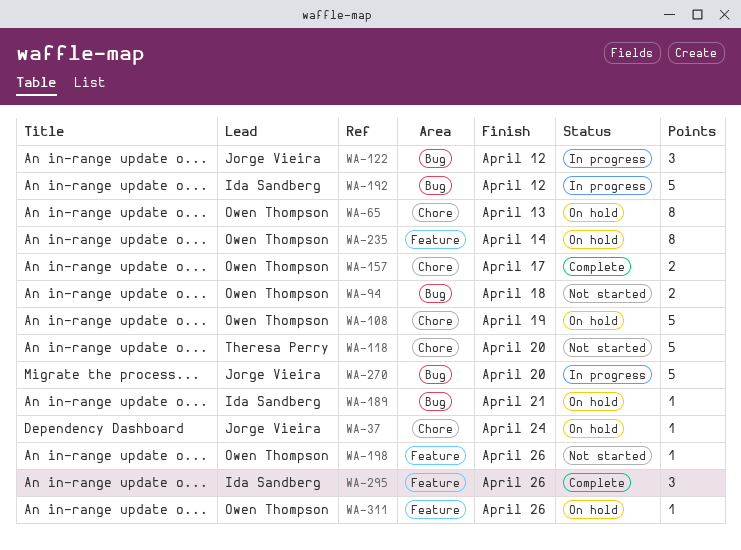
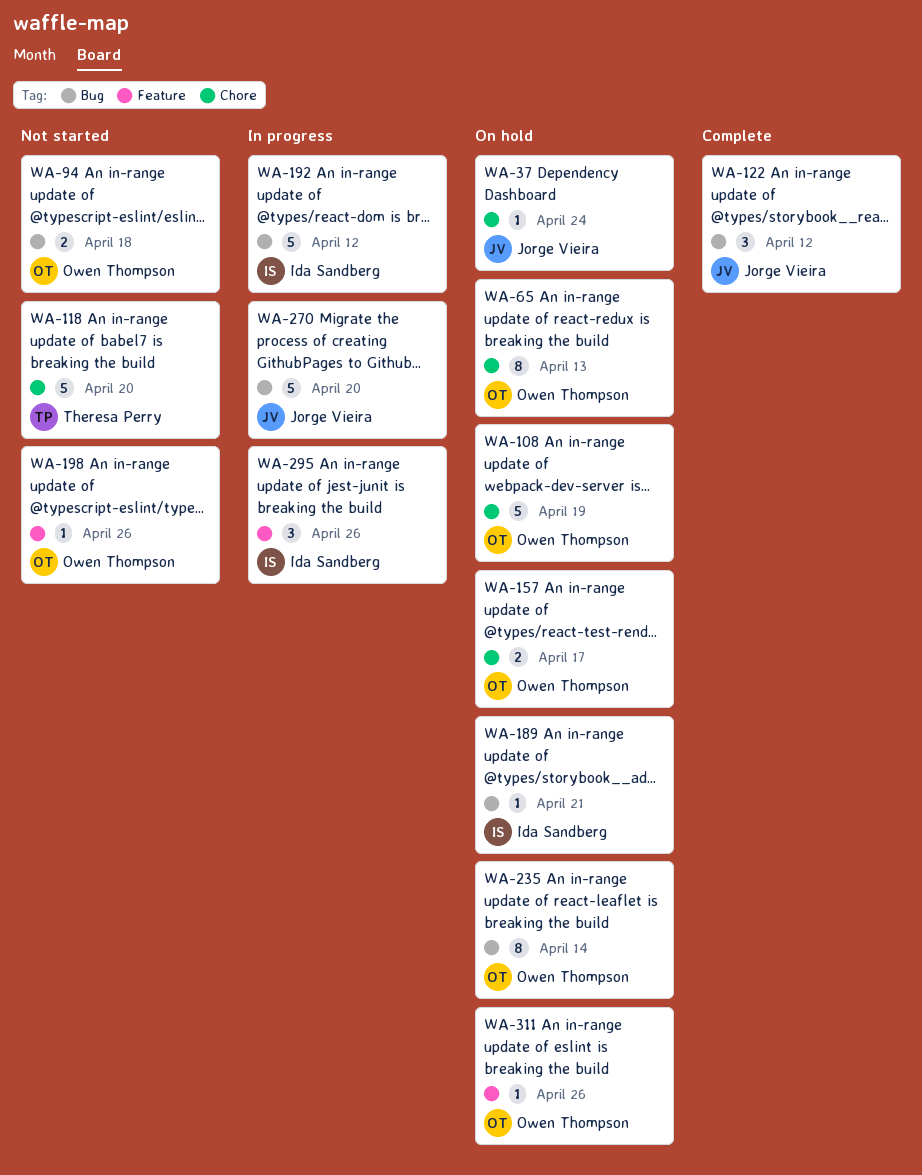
WA-122, status: In progress -> Complete
WA-157, status: Complete -> On hold
WA-235, label: Feature -> Bug
WA-295, status: Complete -> In progress

